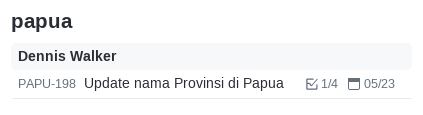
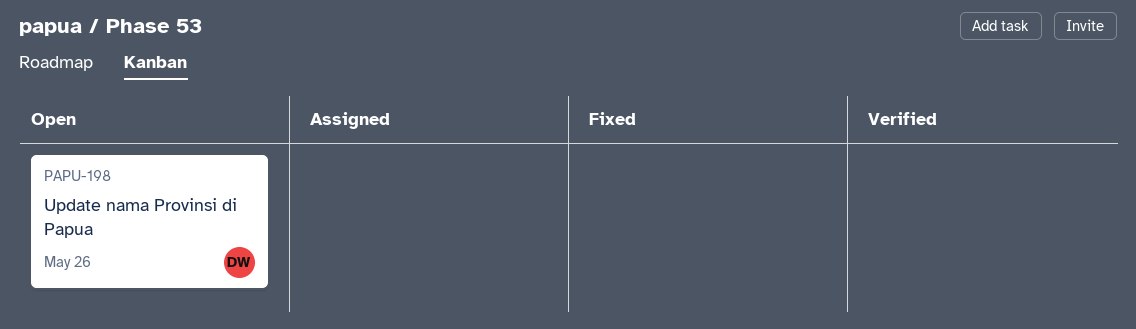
PAPU-198, due: May 23 -> May 26

